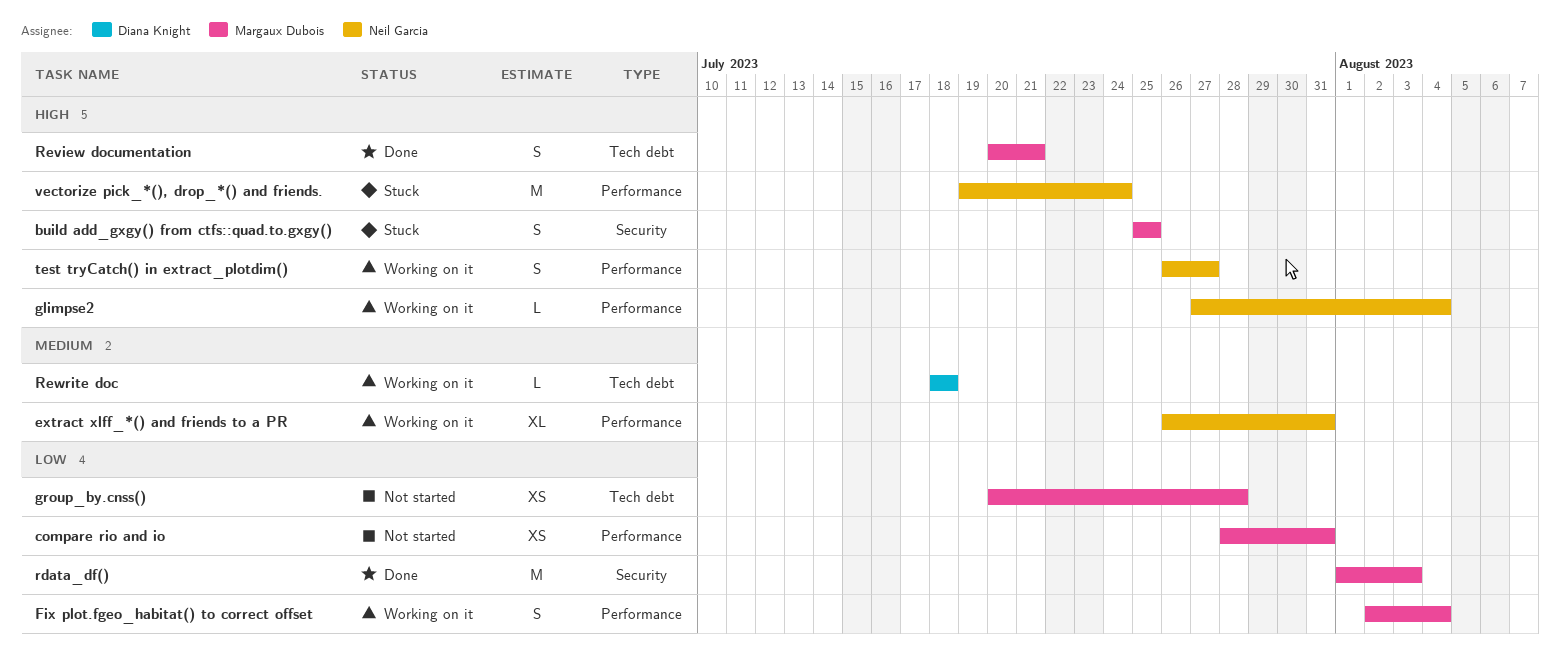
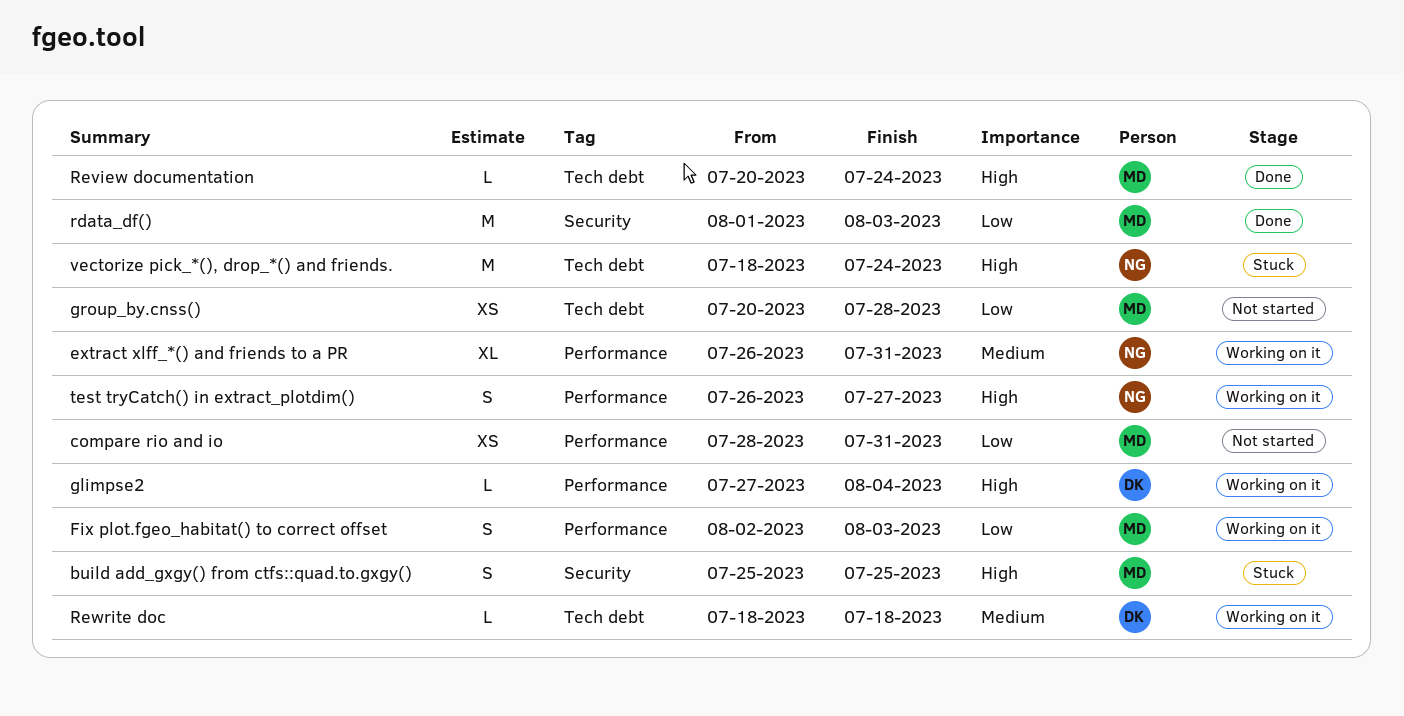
Fix plot.fgeo_habitat() to correct offset, due: Aug 4 -> Aug 3
glimpse2, owner: Neil Garcia -> Diana Knight
Review documentation, estimate: S -> L
Review documentation, due: Jul 21 -> Jul 24
vectorize pick_*(), drop_*() and friends., label: Performance -> Tech debt
vectorize pick_*(), drop_*() and friends., start: Jul 19 -> Jul 18

